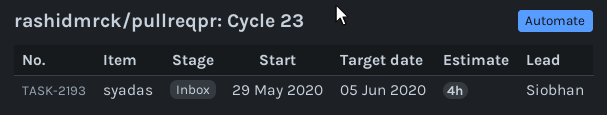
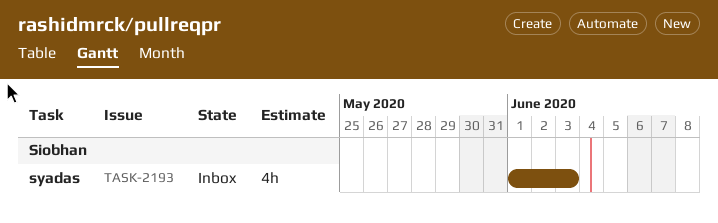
TASK-2193, start: May 29 -> Jun 1
TASK-2193, due: Jun 5 -> Jun 3

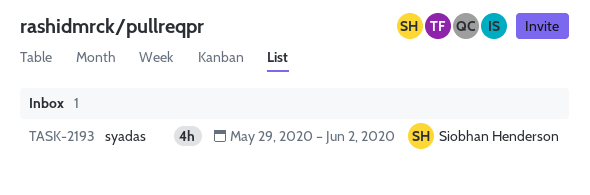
TASK-2193, start: Jun 1 -> May 29
TASK-2193, due: Jun 3 -> Jun 2

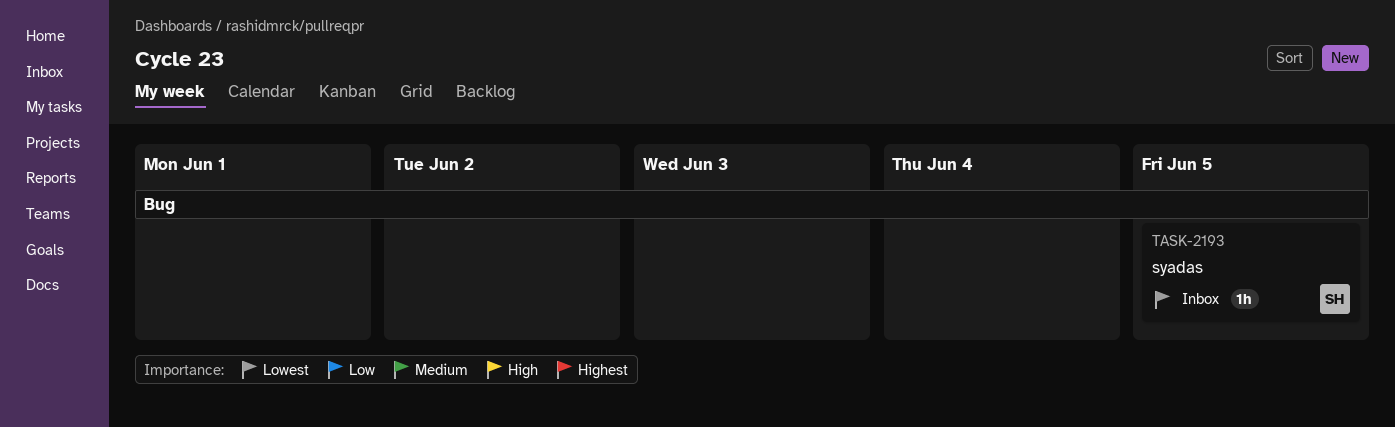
TASK-2193, estimate: 4h -> 1h
TASK-2193, due: Jun 2 -> Jun 5

